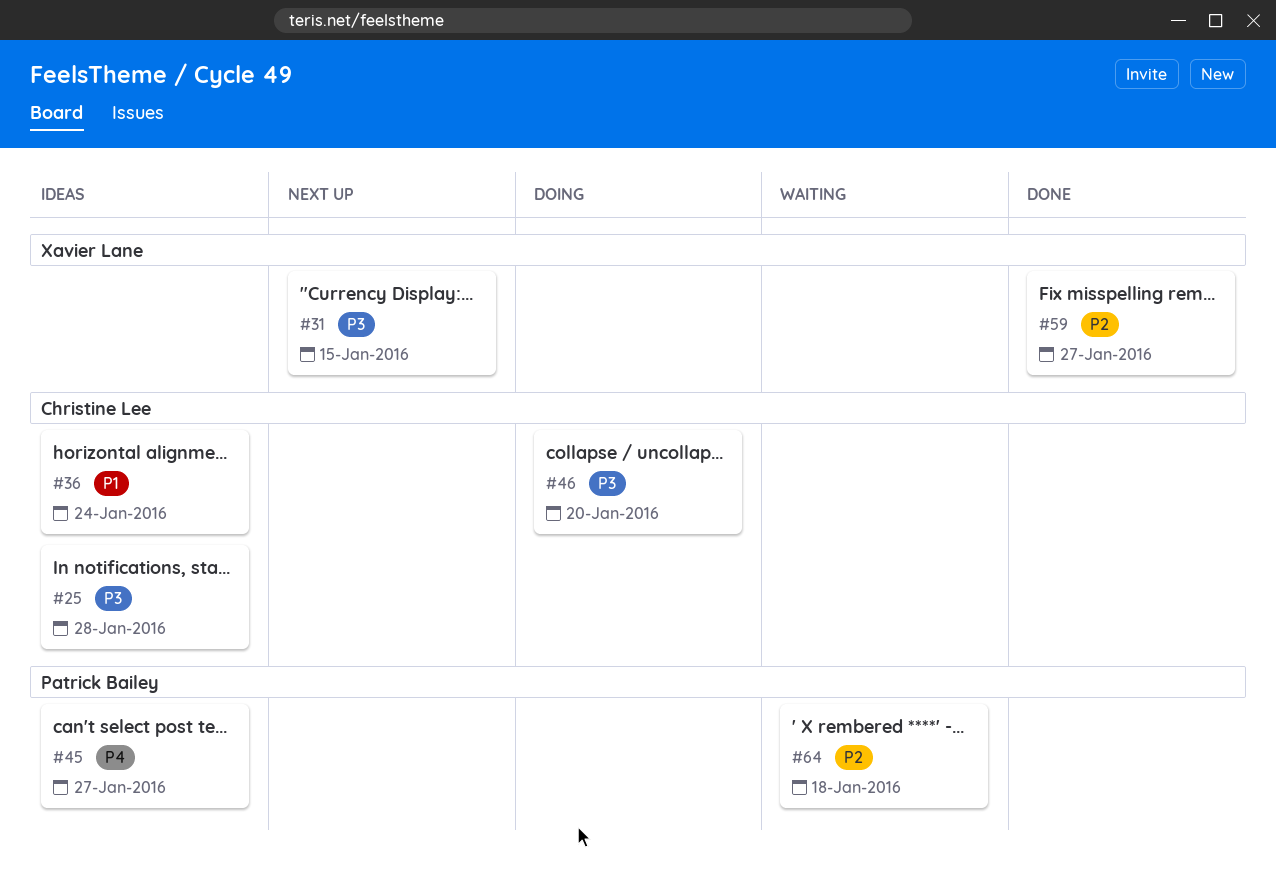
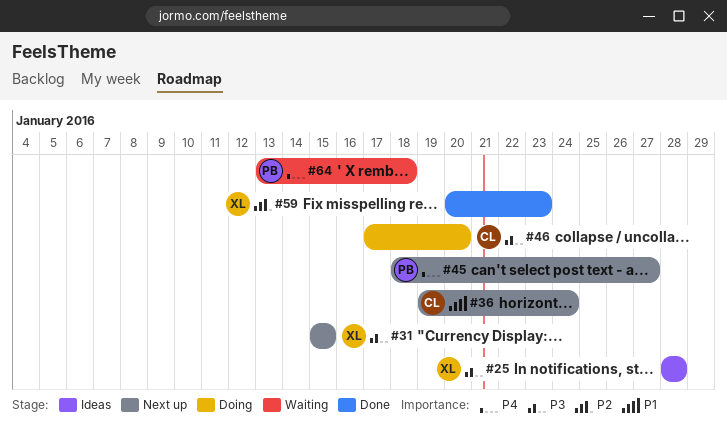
#25, owner: Christine Lee -> Xavier Lane
#36, status: Ideas -> Next up
#45, status: Ideas -> Next up
#59, due: Jan 27 -> Jan 23
#64, priority: P2 -> P4

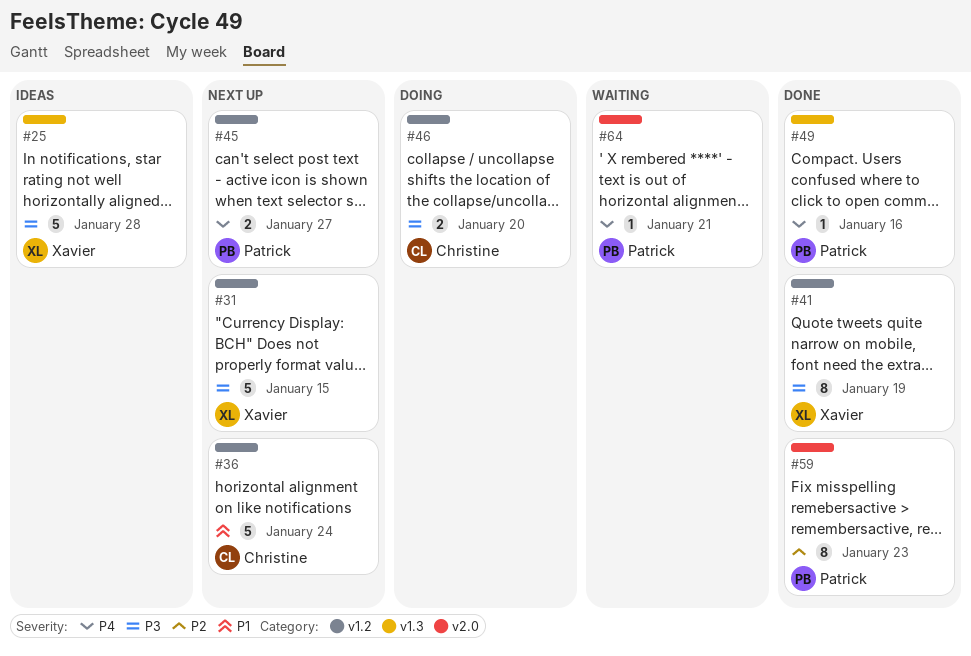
#41: none -> present
#49: none -> present
#59, owner: Xavier -> Patrick
#64, due: Jan 18 -> Jan 21

